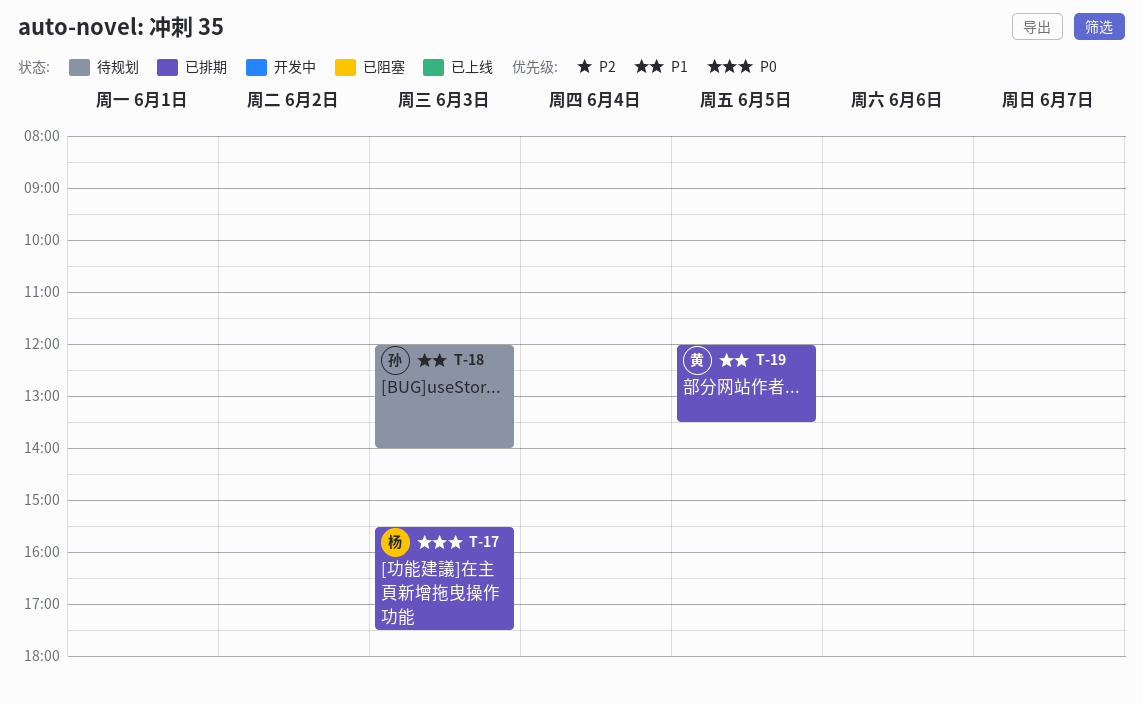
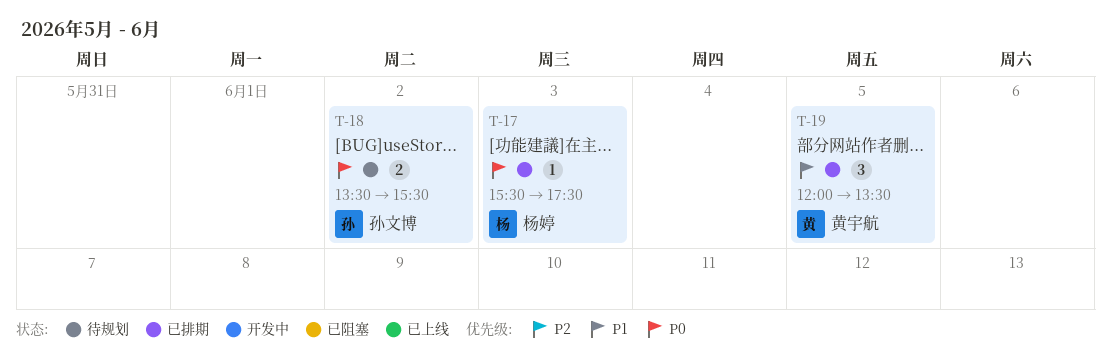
T-18, priority: P1 -> P0
T-18, day: Jun 3 -> Jun 2
T-18, begins: 12:00 -> 13:30
T-18, ends: 14:00 -> 15:30

